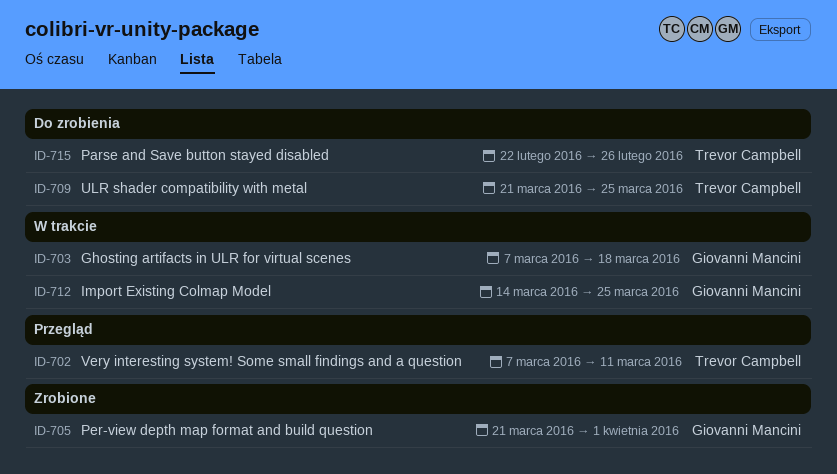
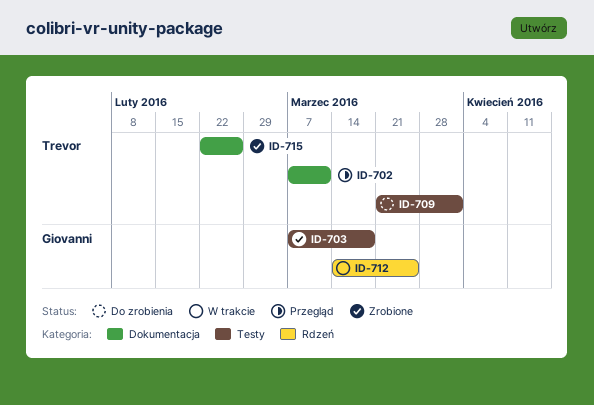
ID-703, status: W trakcie -> Zrobione
ID-705: present -> none
ID-709, due: Mar 25 -> Apr 1
ID-715, status: Do zrobienia -> Zrobione

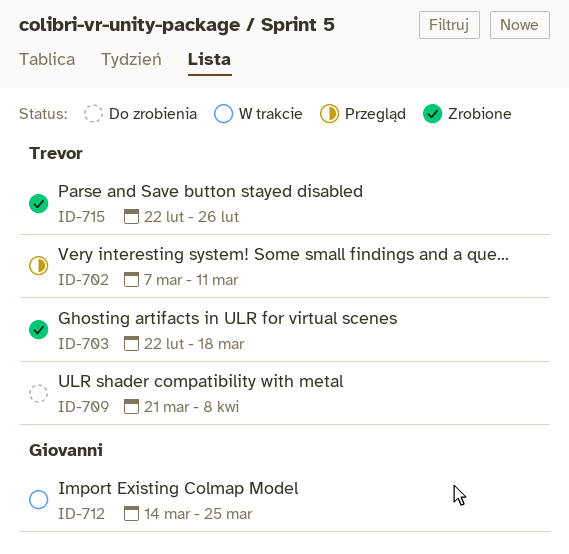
ID-703, owner: Giovanni -> Trevor
ID-703, start: Mar 7 -> Feb 22
ID-709, due: Apr 1 -> Apr 8

